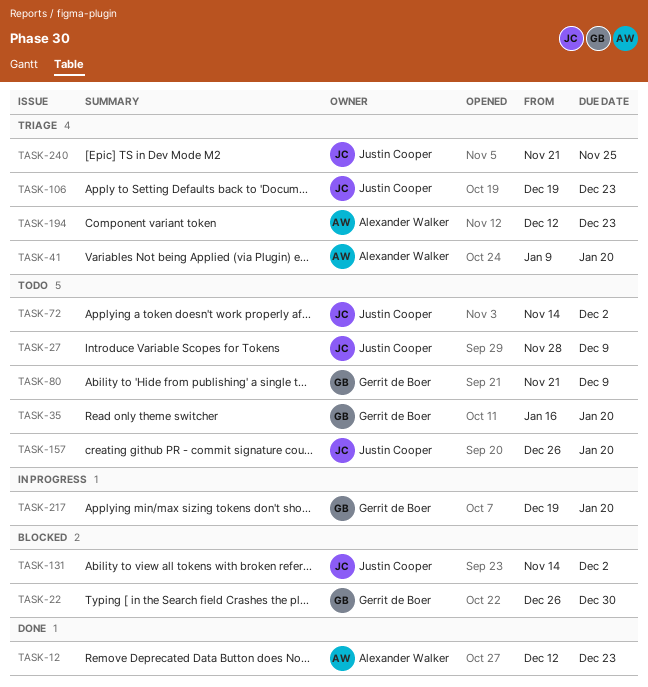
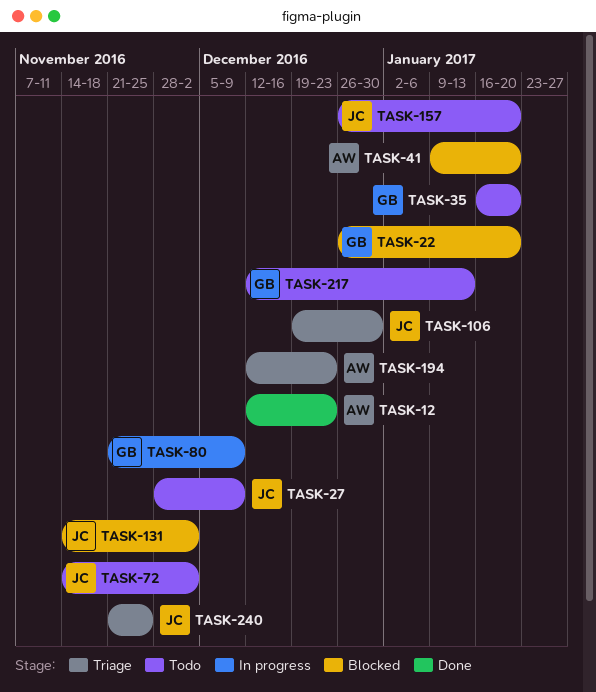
TASK-22, due: Dec 30 -> Jan 20
TASK-41, status: Triage -> Blocked
TASK-80, status: Todo -> In progress
TASK-106, due: Dec 23 -> Dec 30
TASK-217, status: In progress -> Todo
TASK-217, start: Dec 19 -> Dec 12
TASK-217, due: Jan 20 -> Jan 13

